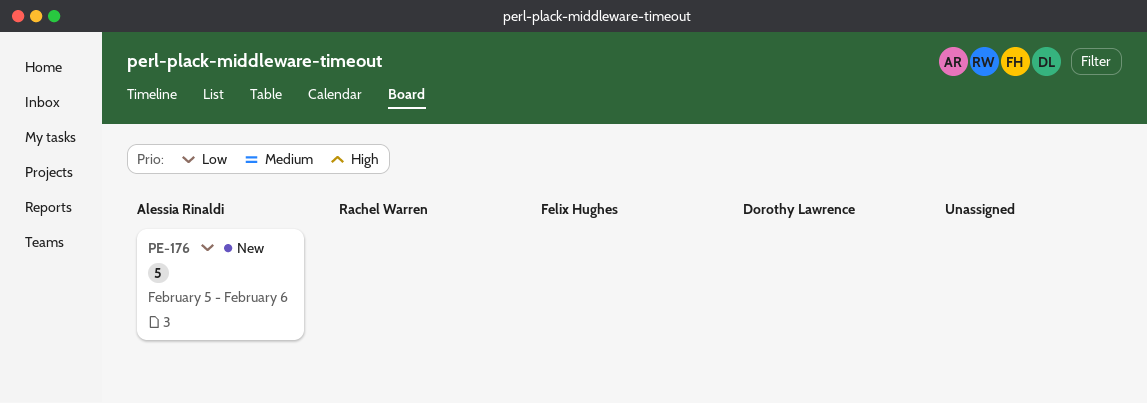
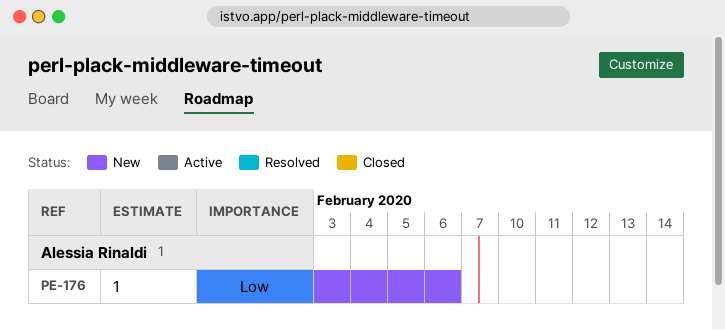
PE-176, estimate: 5 -> 1
PE-176, start: Feb 5 -> Feb 3

